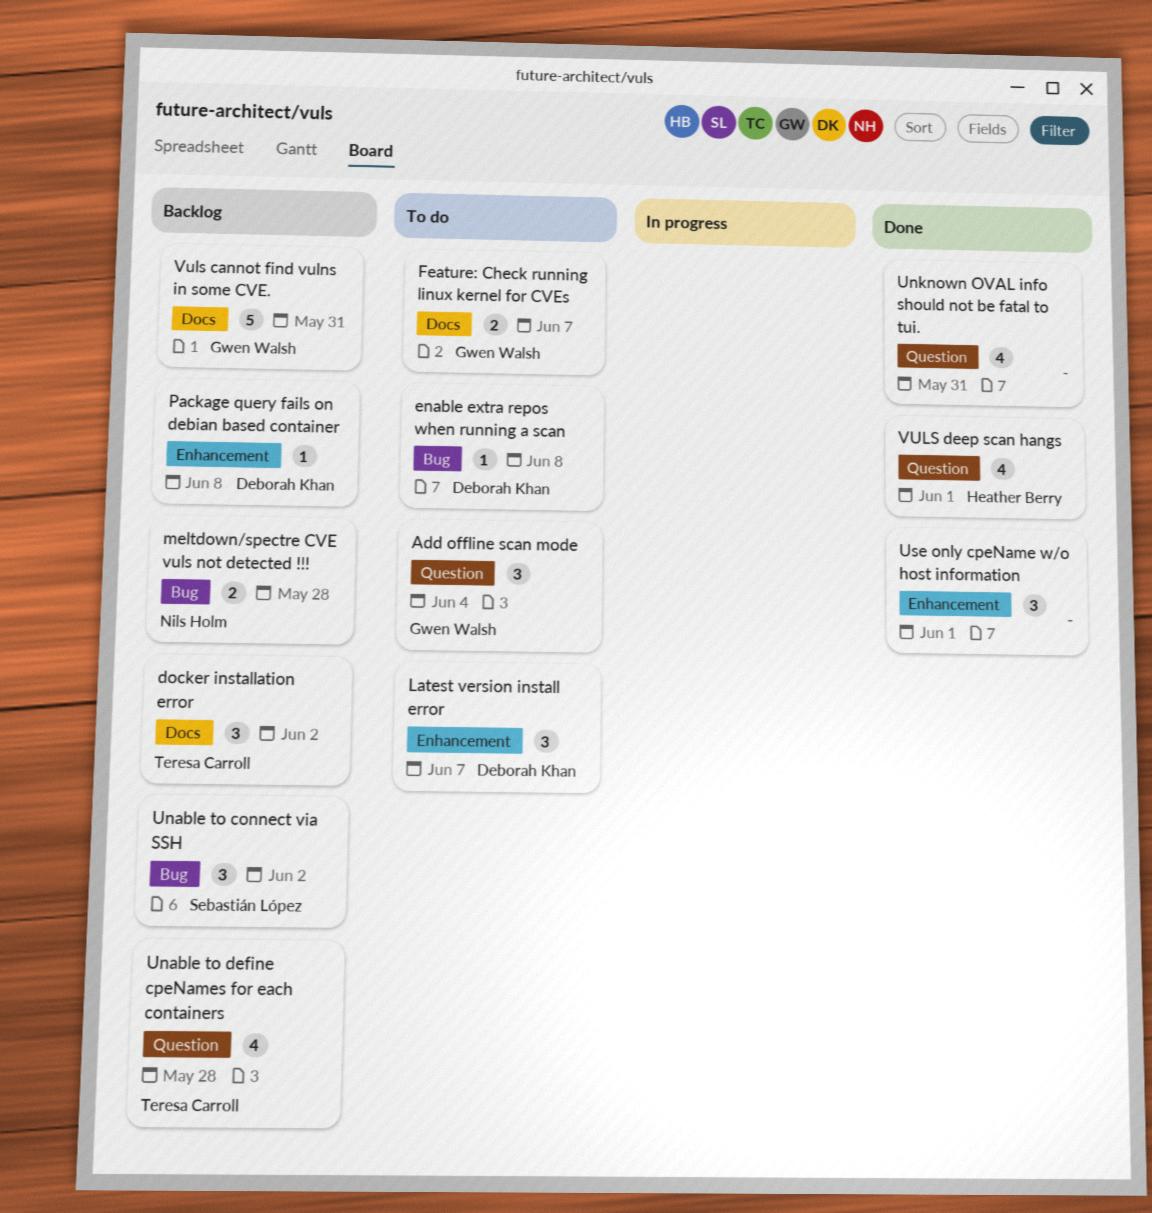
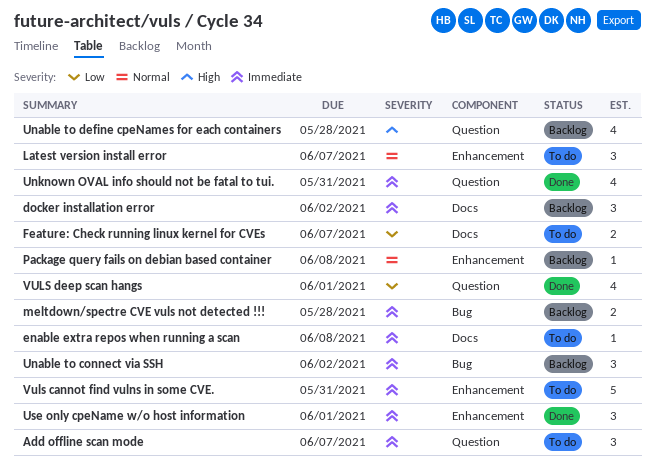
Add offline scan mode, due: Jun 4 -> Jun 7
enable extra repos when running a scan, label: Bug -> Docs
Vuls cannot find vulns in some CVE., status: Backlog -> To do
Vuls cannot find vulns in some CVE., label: Docs -> Enhancement

